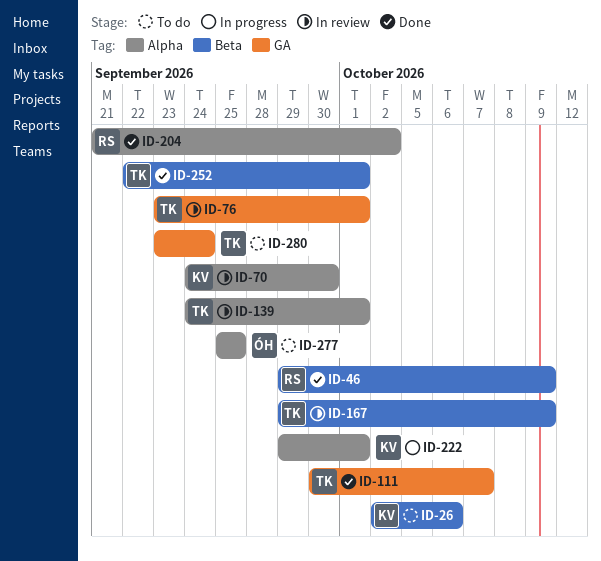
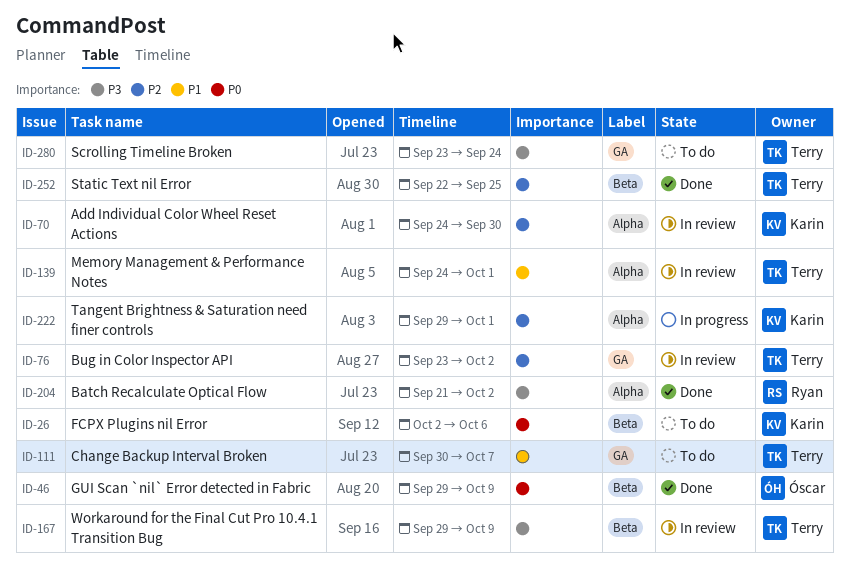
ID-46, owner: Ryan -> Óscar
ID-76, due: Oct 1 -> Oct 2
ID-111, status: Done -> To do
ID-252, due: Oct 1 -> Sep 25
ID-277: present -> none

